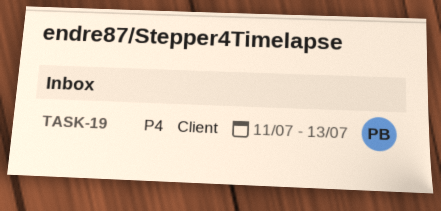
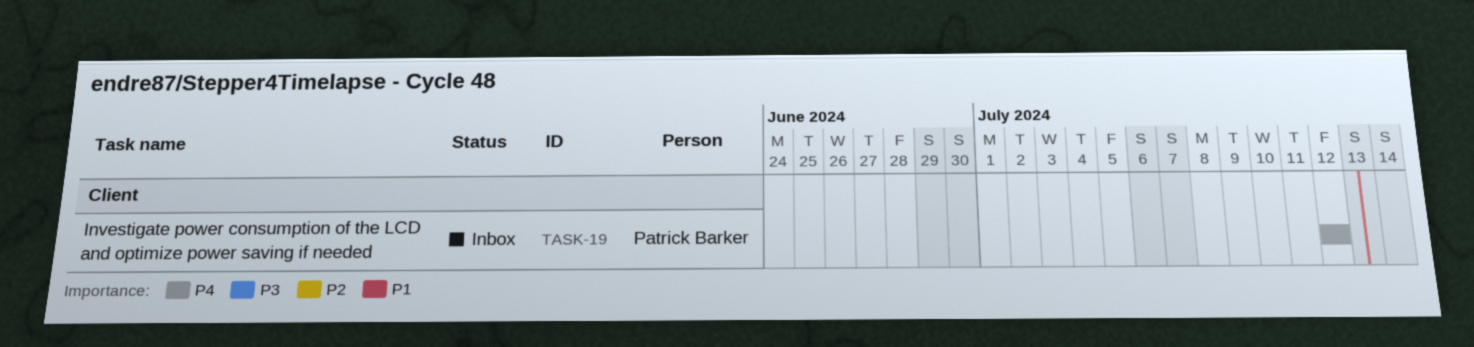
TASK-19, start: Jul 11 -> Jul 12
TASK-19, due: Jul 13 -> Jul 12

